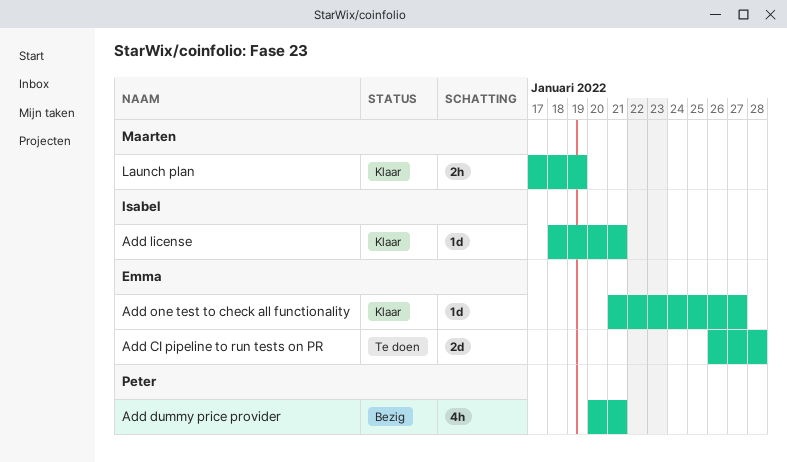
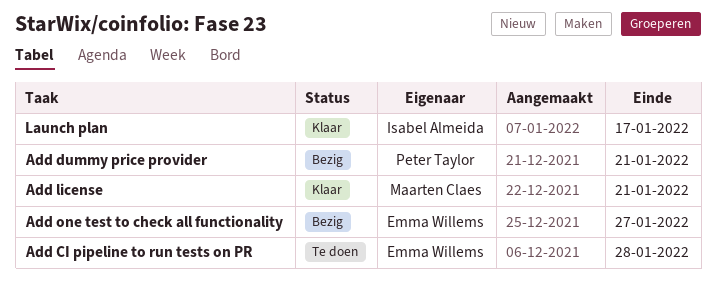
Add license, owner: Isabel Almeida -> Maarten Claes
Add one test to check all functionality, status: Klaar -> Bezig
Launch plan, owner: Maarten Claes -> Isabel Almeida
Launch plan, due: Jan 19 -> Jan 17

